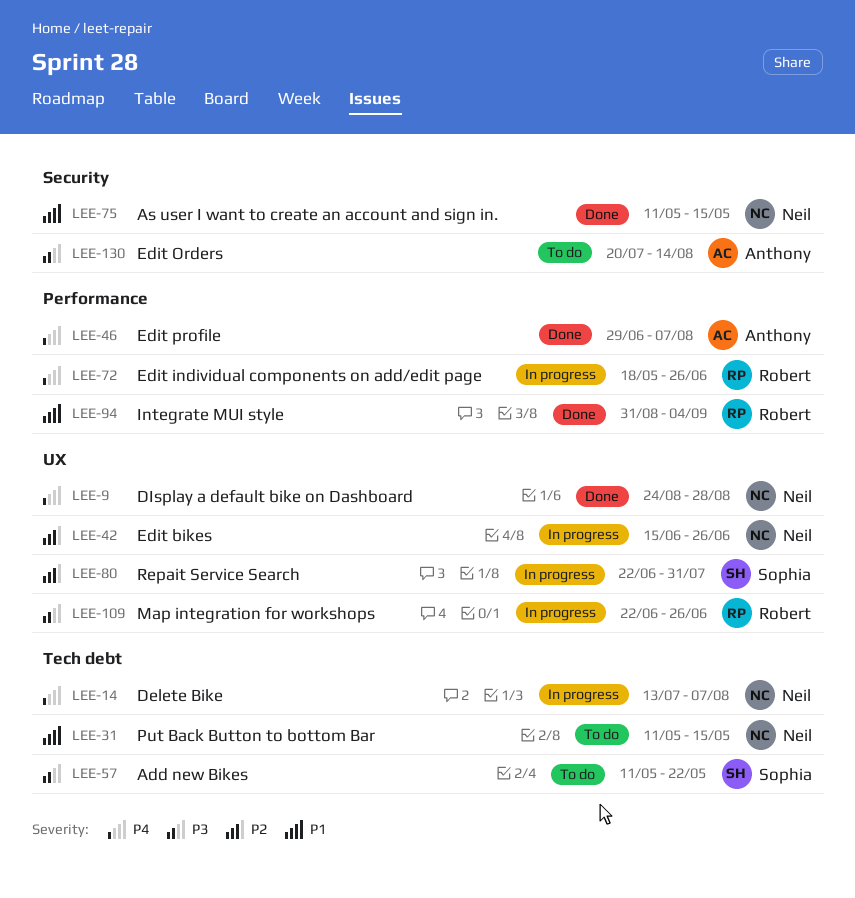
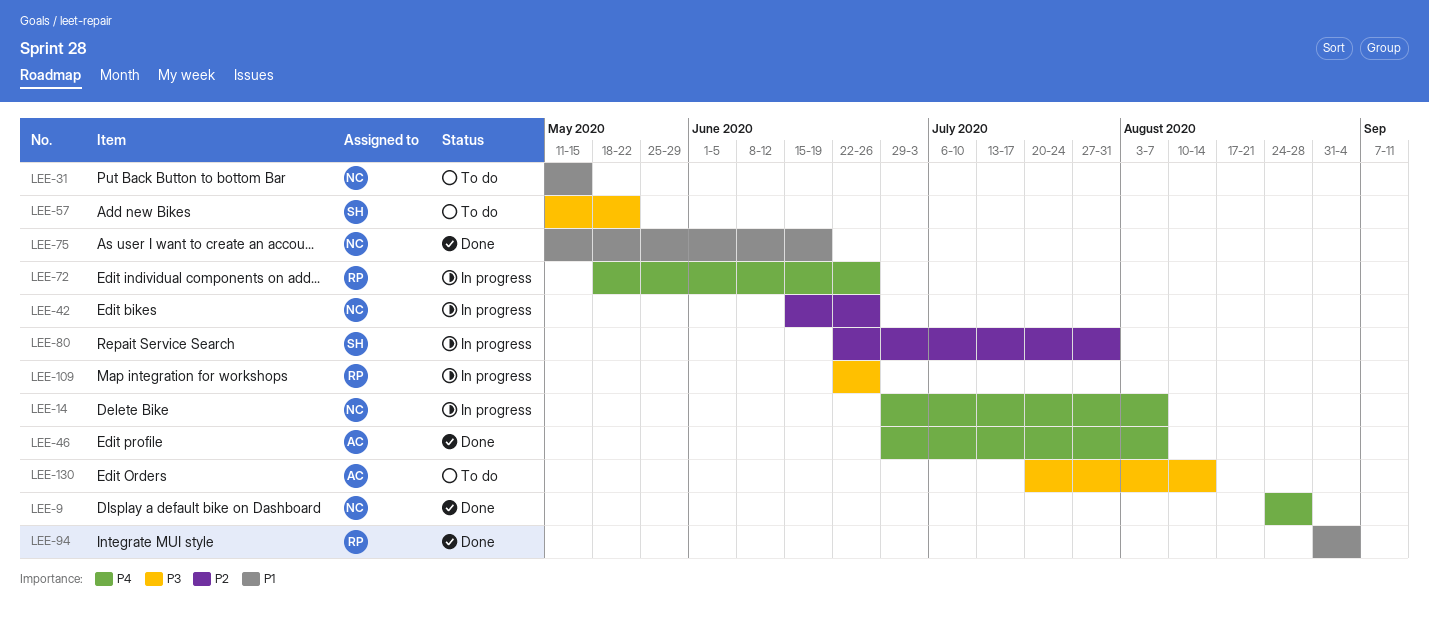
LEE-14, start: Jul 13 -> Jun 29
LEE-75, due: May 15 -> Jun 19

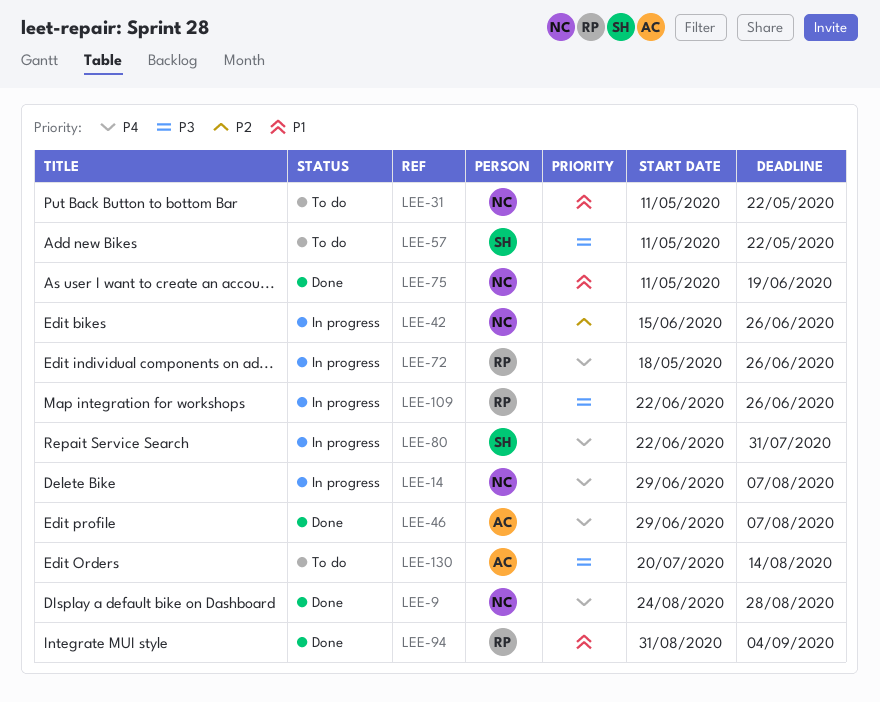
LEE-31, due: May 15 -> May 22
LEE-80, priority: P2 -> P4

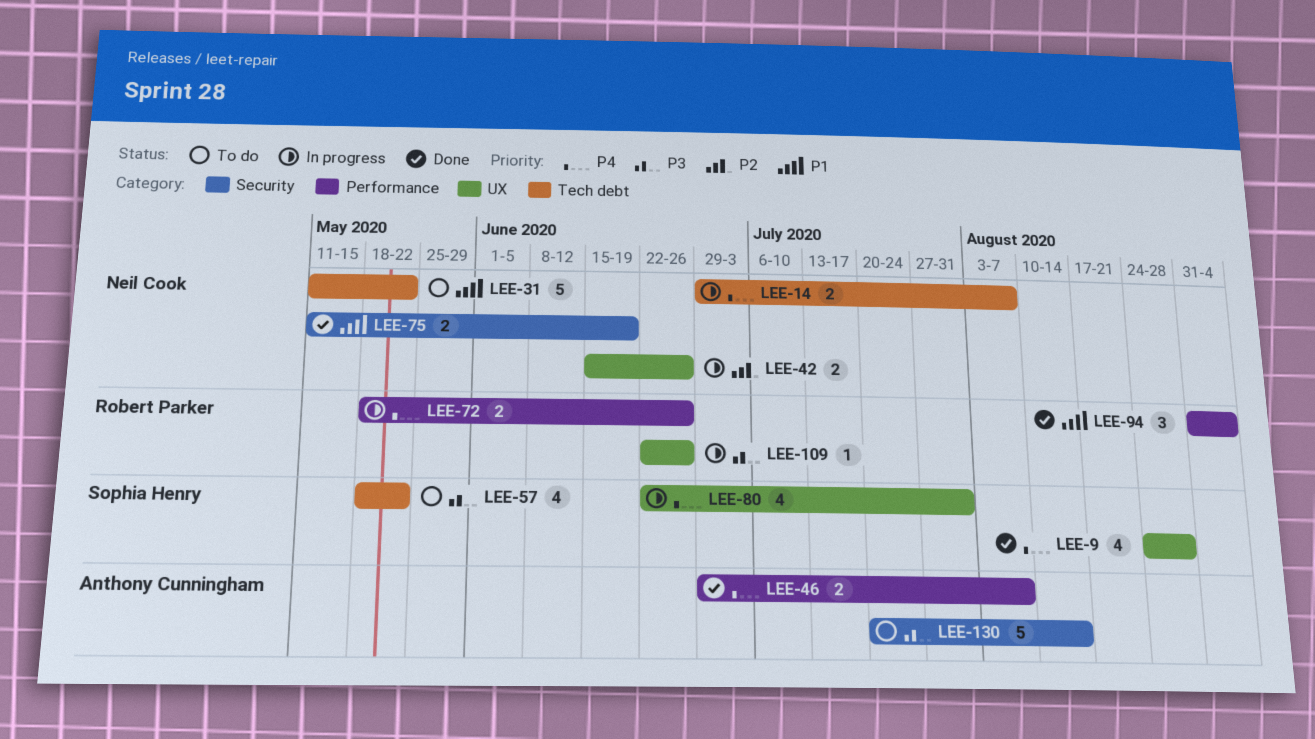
LEE-9, owner: Neil Cook -> Sophia Henry
LEE-57, start: May 11 -> May 18

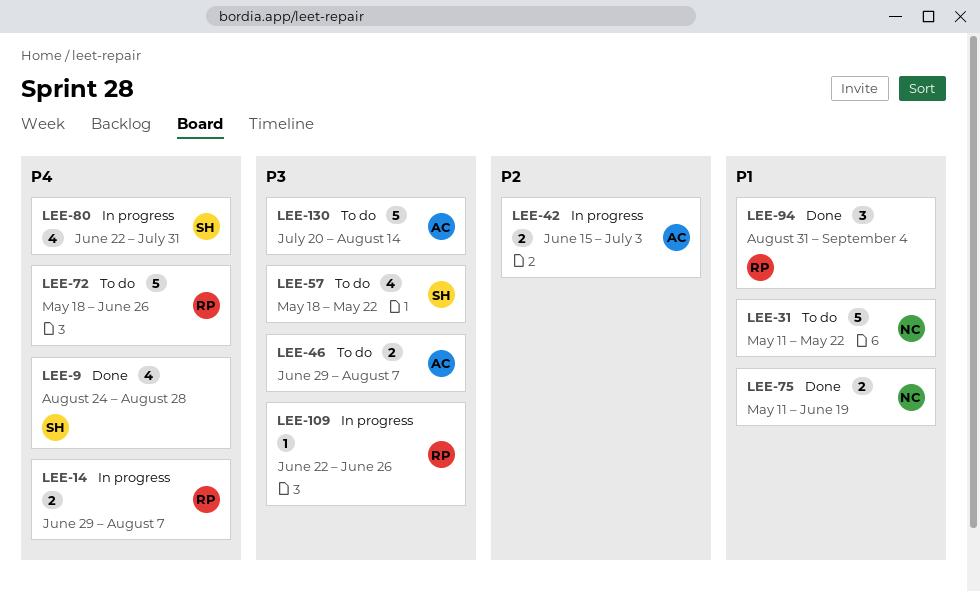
LEE-14, owner: Neil Cook -> Robert Parker
LEE-42, owner: Neil Cook -> Anthony Cunningham
LEE-42, due: Jun 26 -> Jul 3
LEE-46, status: Done -> To do
LEE-46, priority: P4 -> P3
LEE-72, status: In progress -> To do
LEE-72, estimate: 2 -> 5

